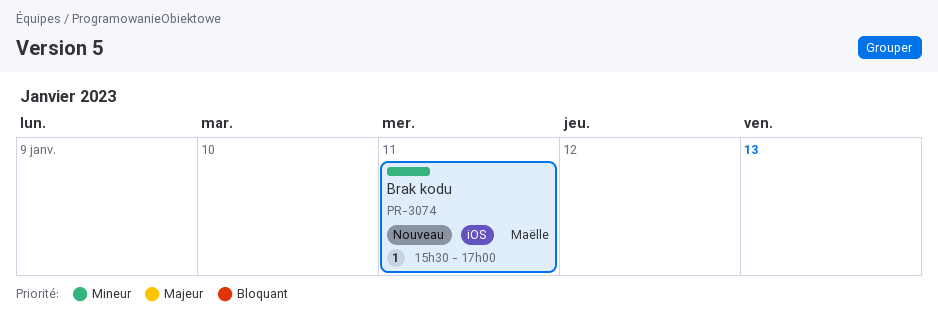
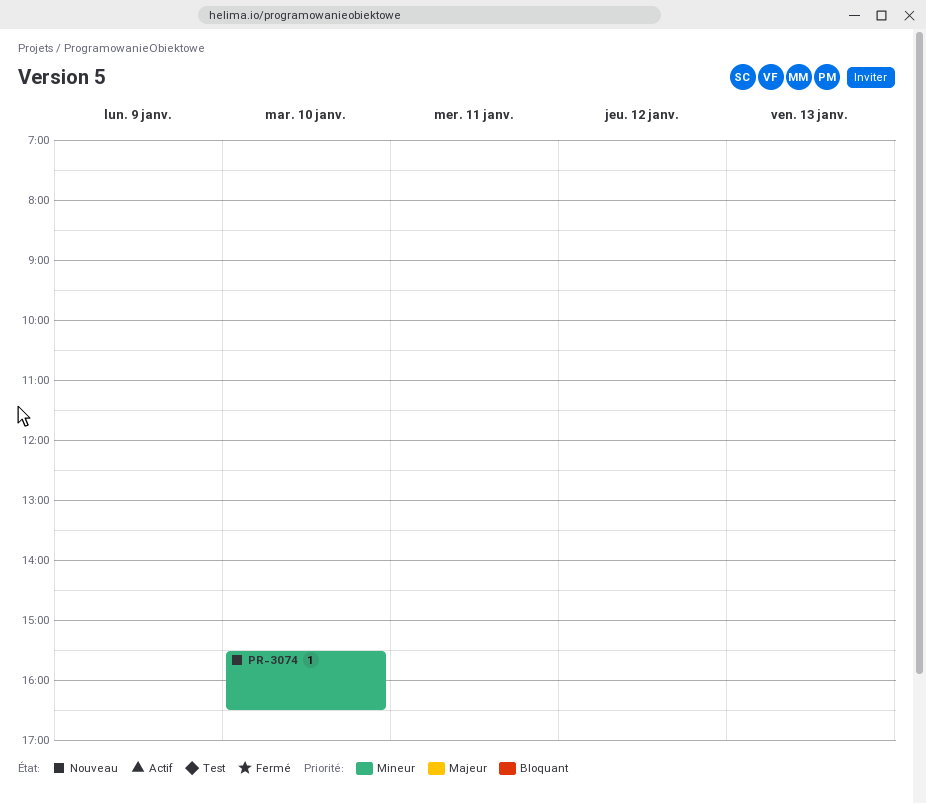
PR-3074, day: Jan 11 -> Jan 10
PR-3074, ends: 17:00 -> 16:30

